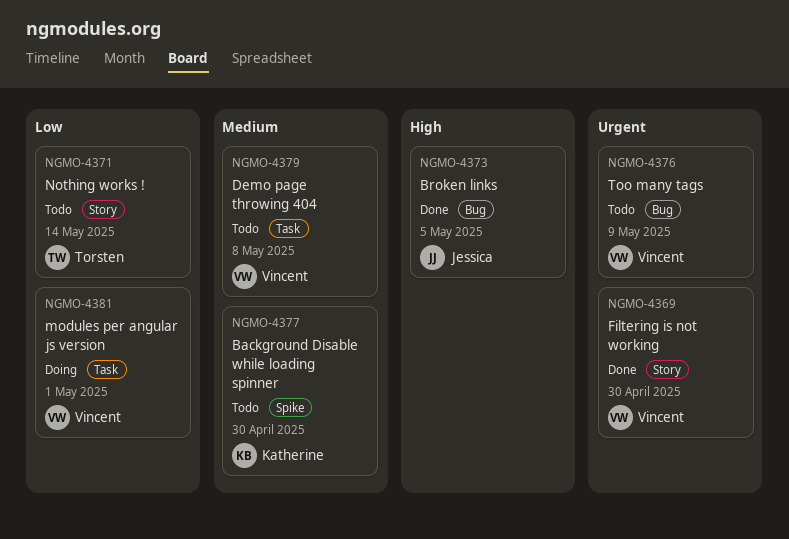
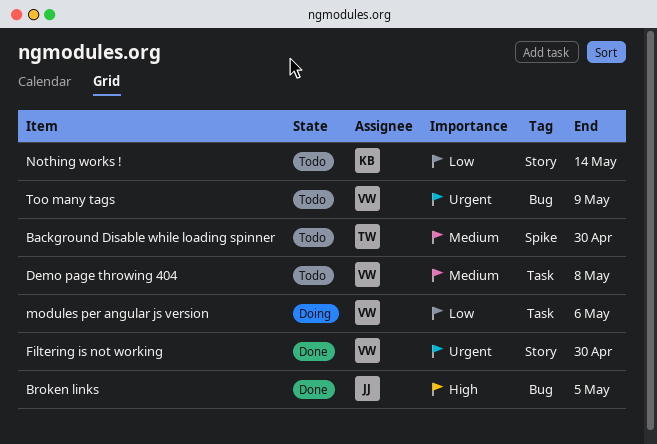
Background Disable while loading spinner, owner: Katherine -> Torsten
modules per angular js version, due: May 1 -> May 6
Nothing works !, owner: Torsten -> Katherine

